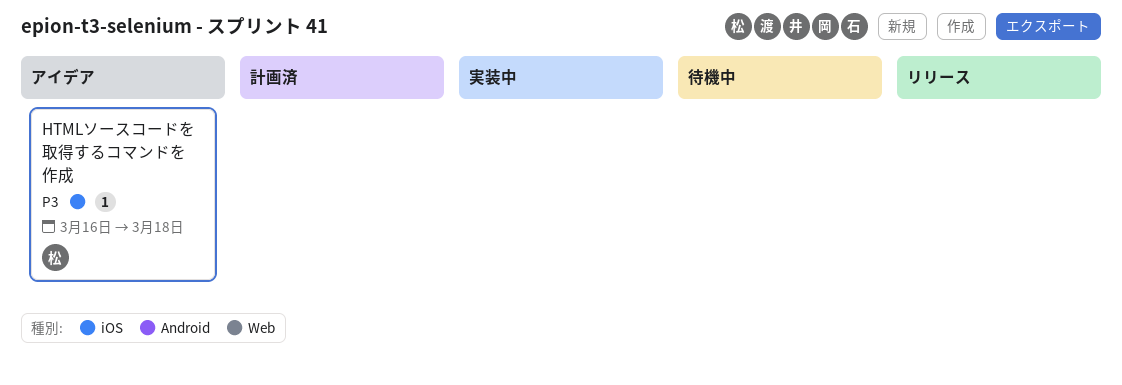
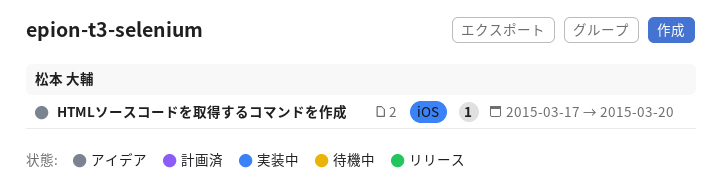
HTMLソースコードを取得するコマンドを作成, start: Mar 16 -> Mar 17
HTMLソースコードを取得するコマンドを作成, due: Mar 18 -> Mar 20

